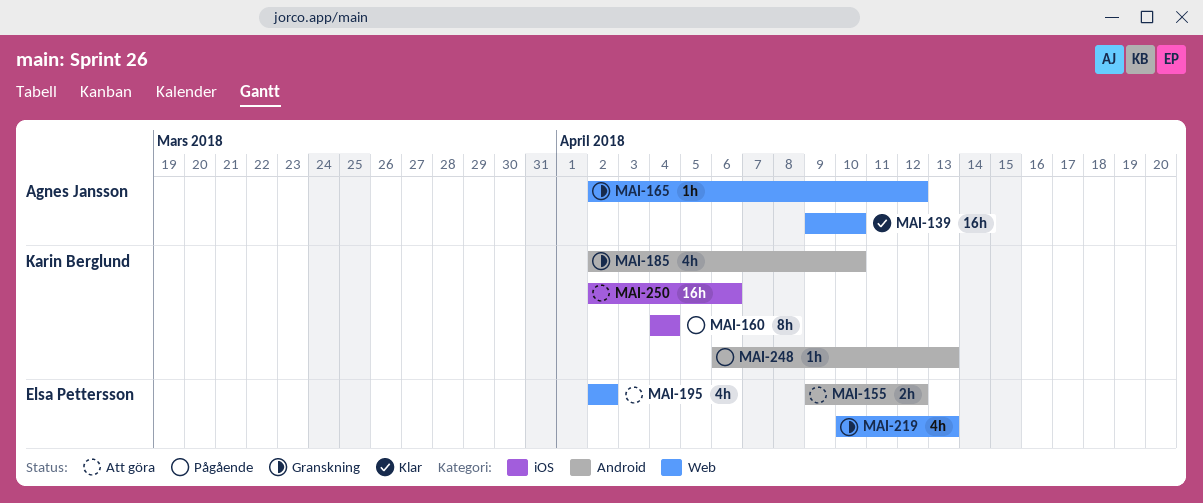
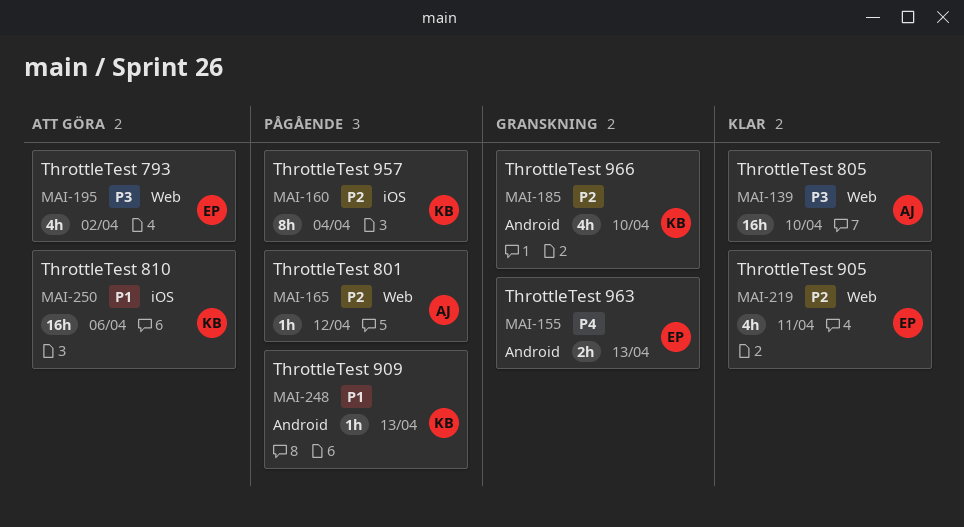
MAI-155, status: Att göra -> Granskning
MAI-155, due: Apr 12 -> Apr 13
MAI-165, status: Granskning -> Pågående
MAI-219, status: Granskning -> Klar
MAI-219, due: Apr 13 -> Apr 11

